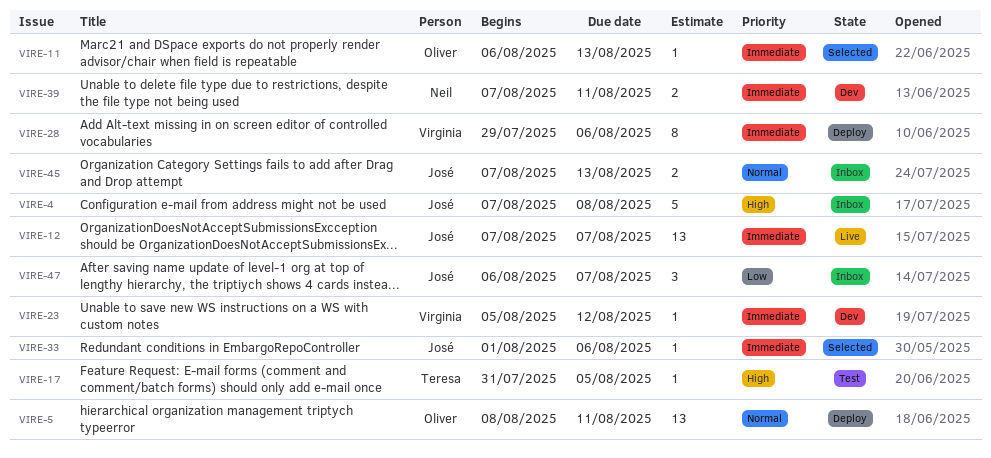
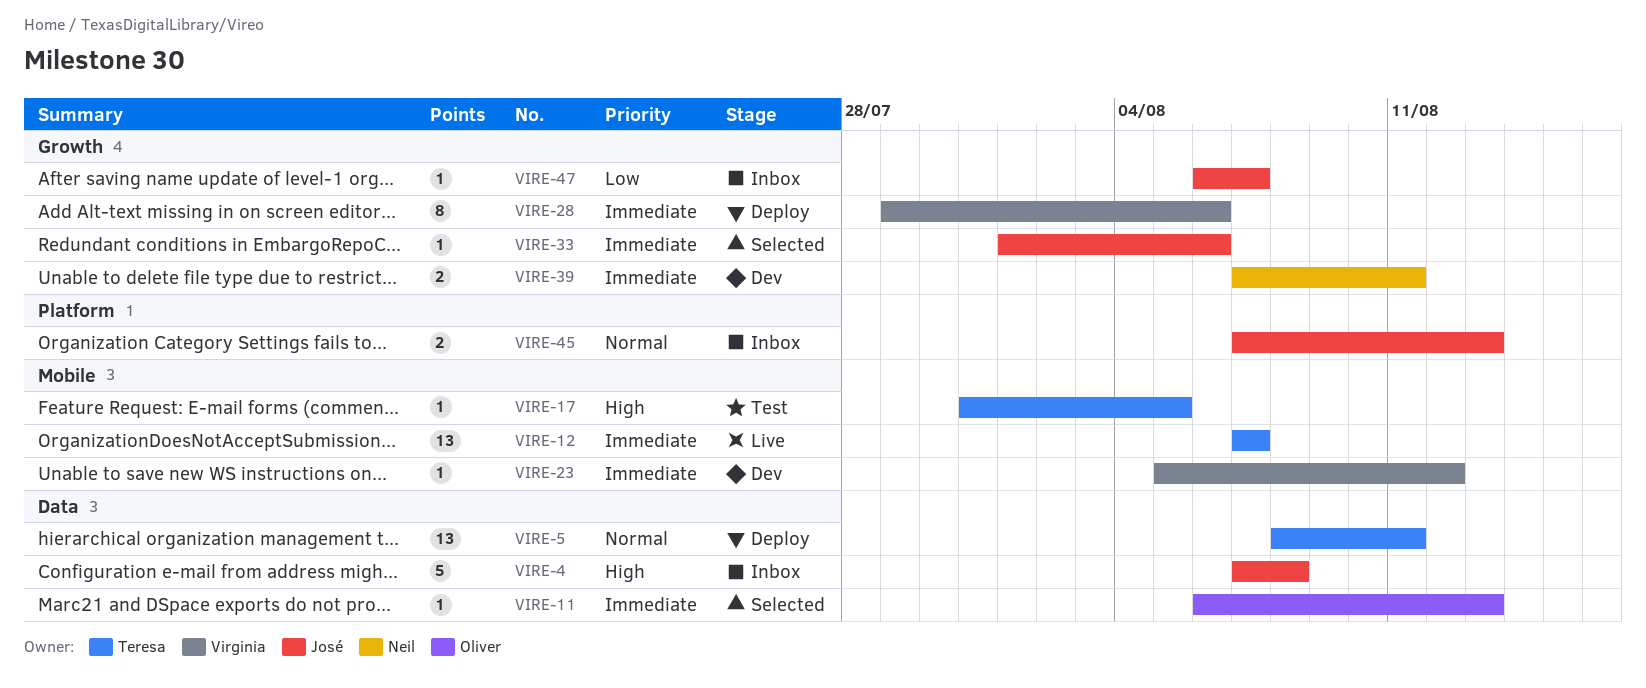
VIRE-5, owner: Oliver -> Teresa
VIRE-12, owner: José -> Teresa
VIRE-47, estimate: 3 -> 1

